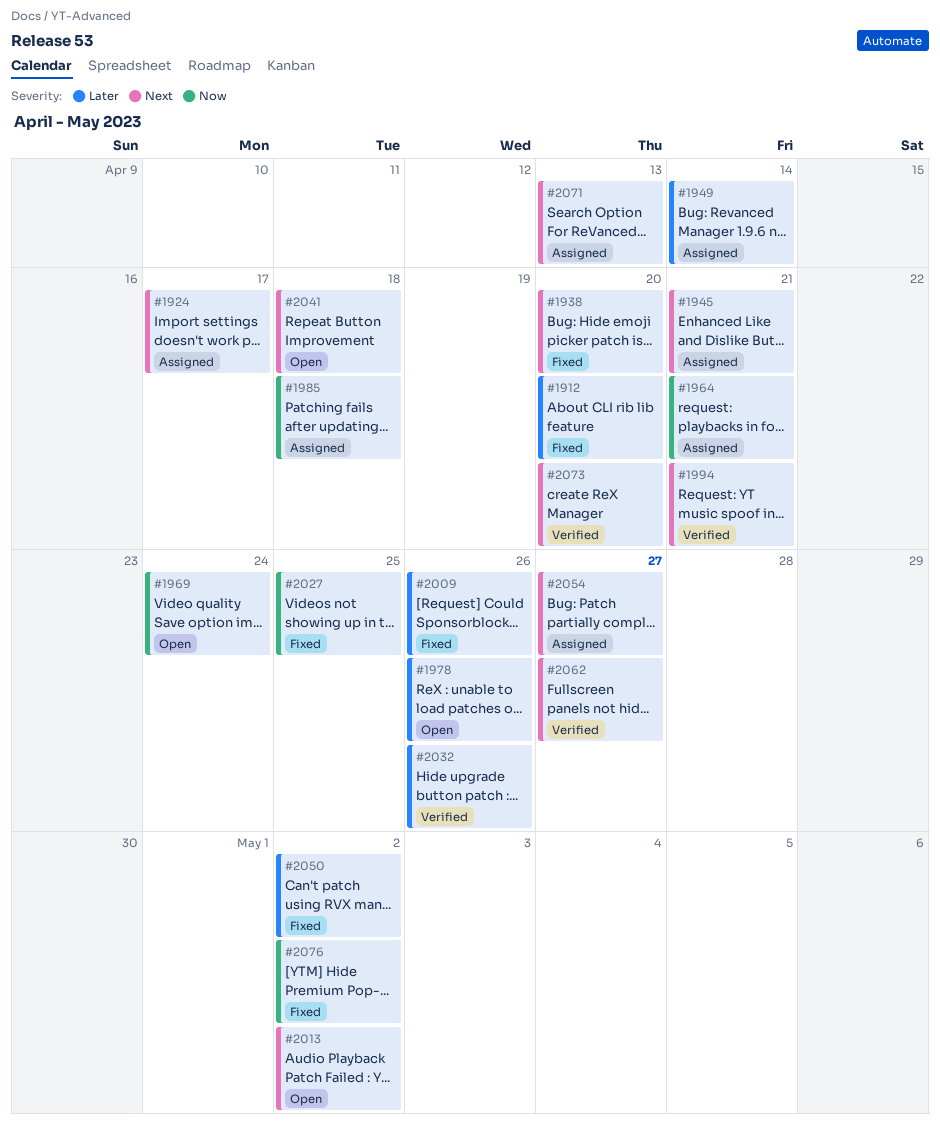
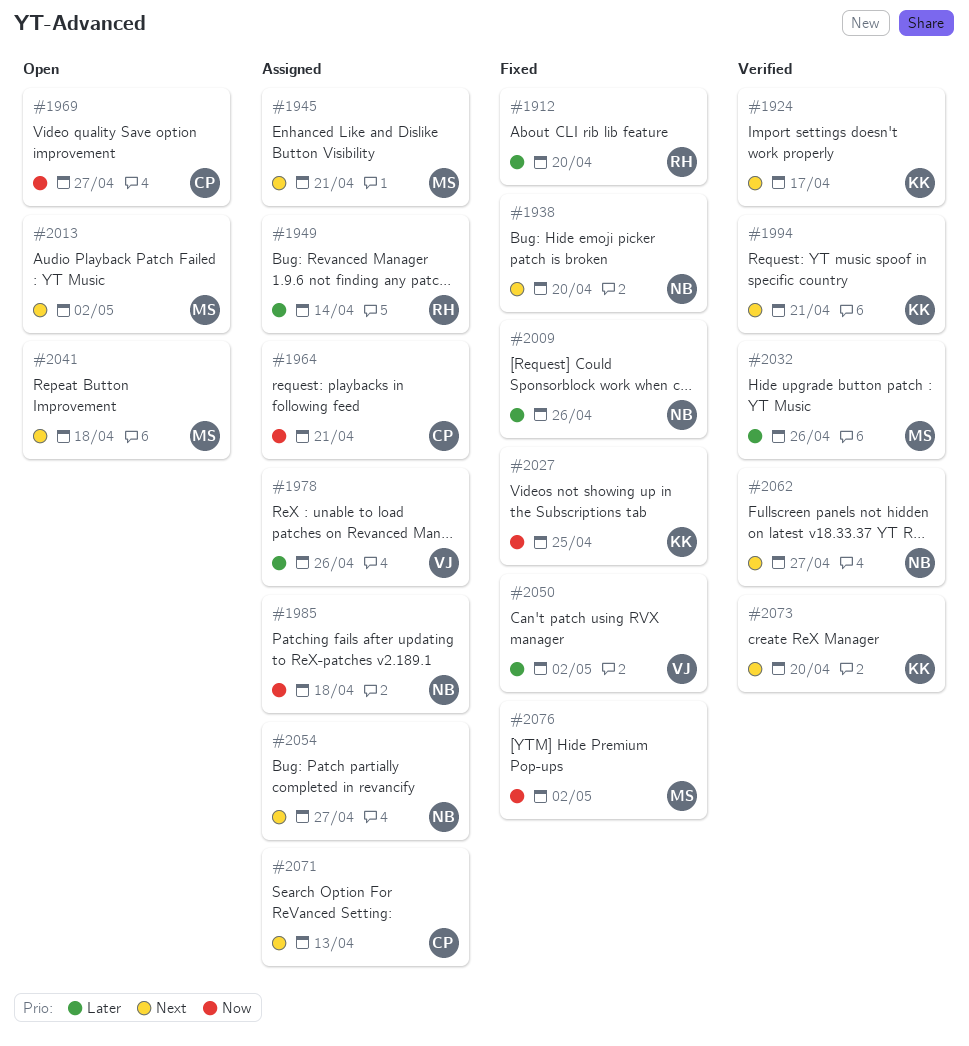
#1924, status: Assigned -> Verified
#1969, due: Apr 24 -> Apr 27
#1978, status: Open -> Assigned

